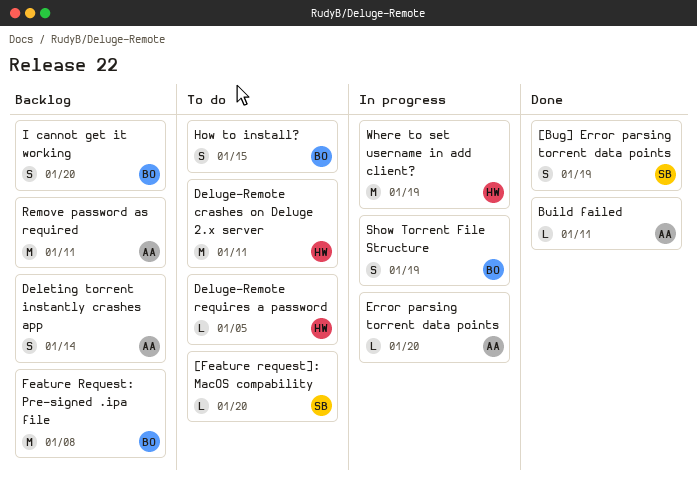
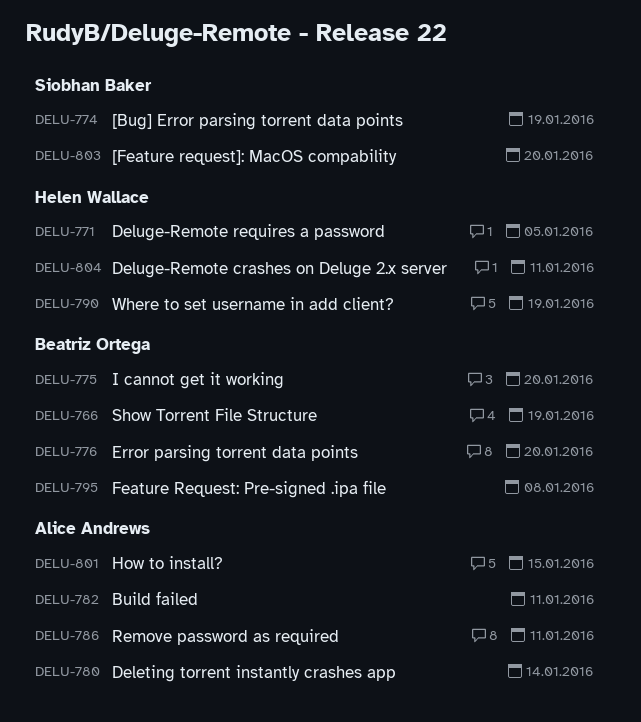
Error parsing torrent data points, owner: Alice Andrews -> Beatriz Ortega
How to install?, owner: Beatriz Ortega -> Alice Andrews

